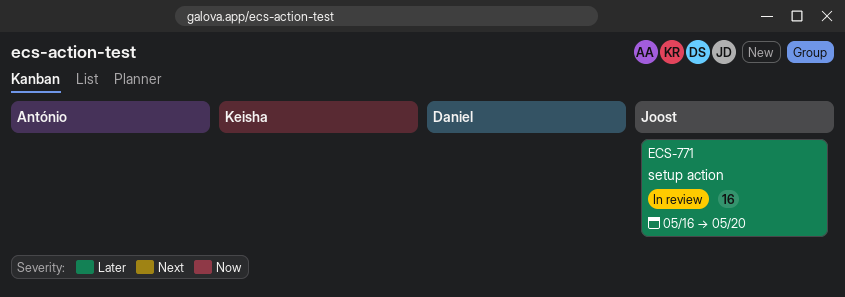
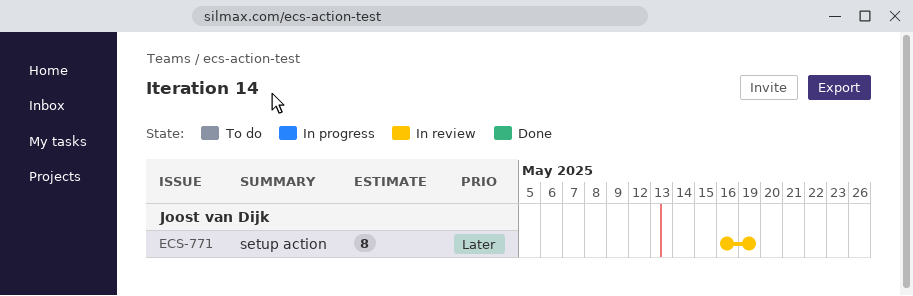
ECS-771, estimate: 16 -> 8
ECS-771, due: May 20 -> May 19

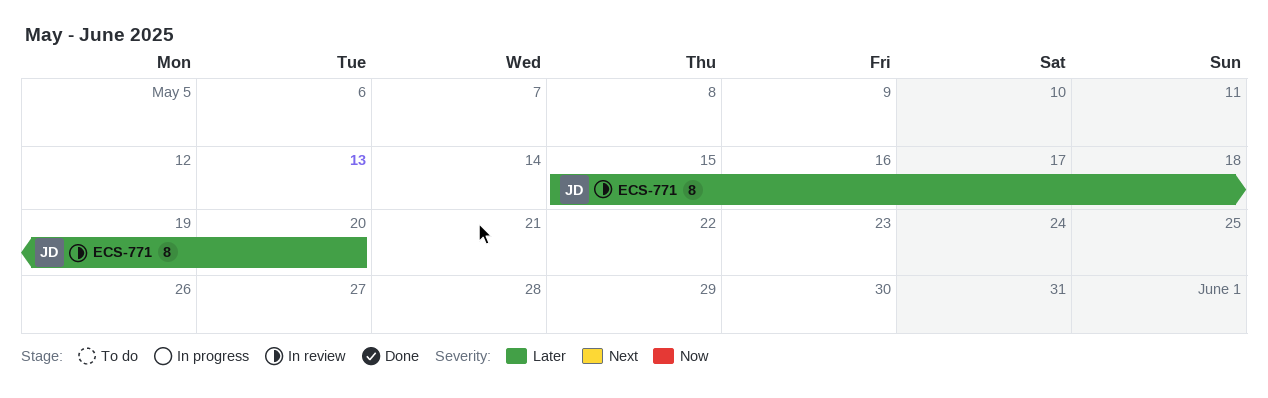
ECS-771, start: May 16 -> May 15
ECS-771, due: May 19 -> May 20

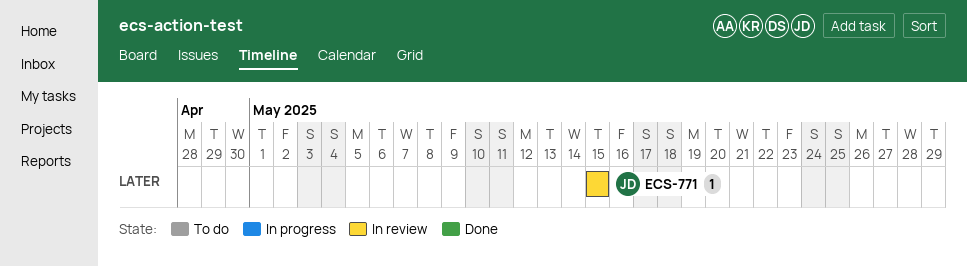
ECS-771, estimate: 8 -> 1
ECS-771, due: May 20 -> May 15

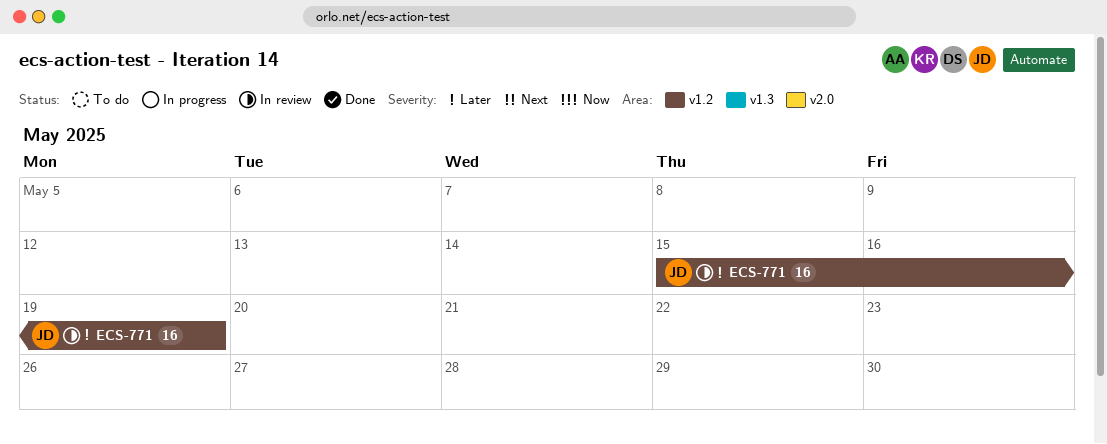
ECS-771, estimate: 1 -> 16
ECS-771, due: May 15 -> May 19

